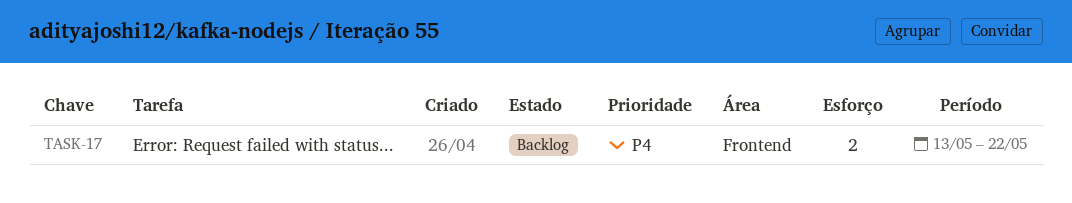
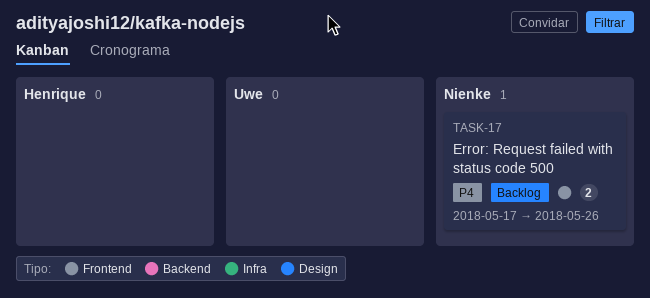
TASK-17, start: May 13 -> May 17
TASK-17, due: May 22 -> May 26

